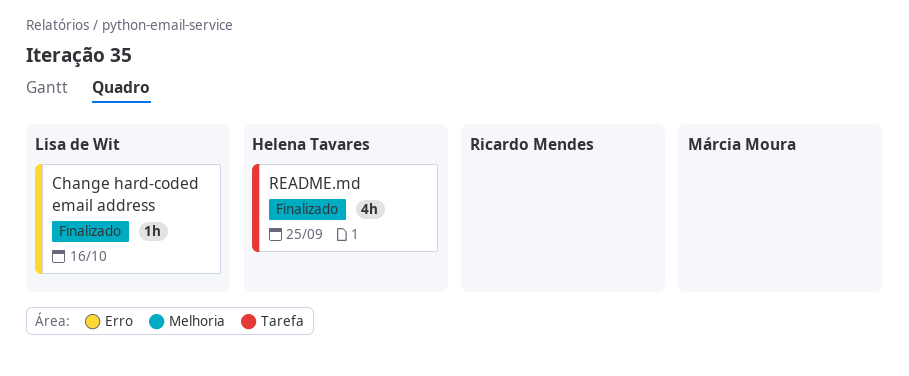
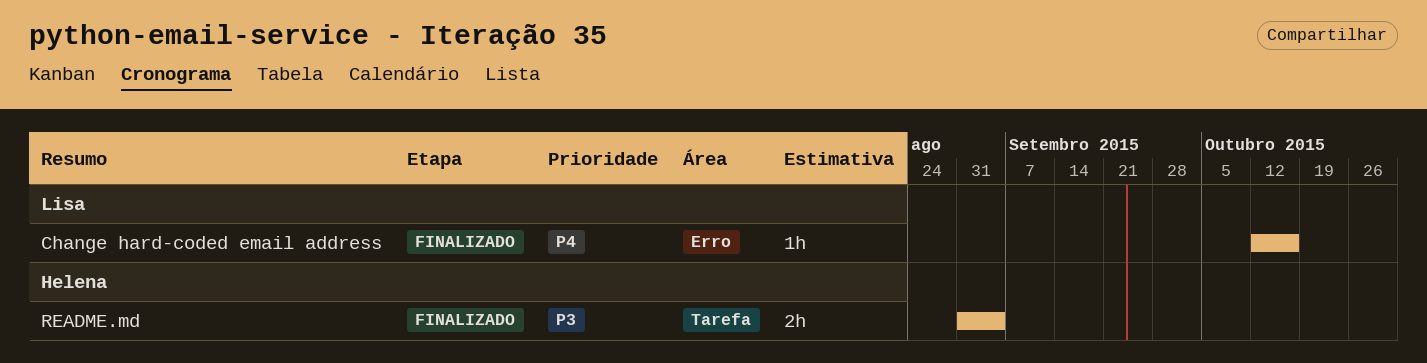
README.md, estimate: 4h -> 2h
README.md, due: Sep 25 -> Sep 4

